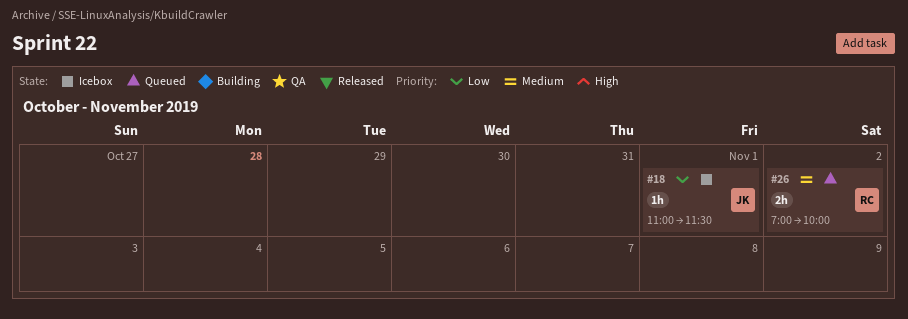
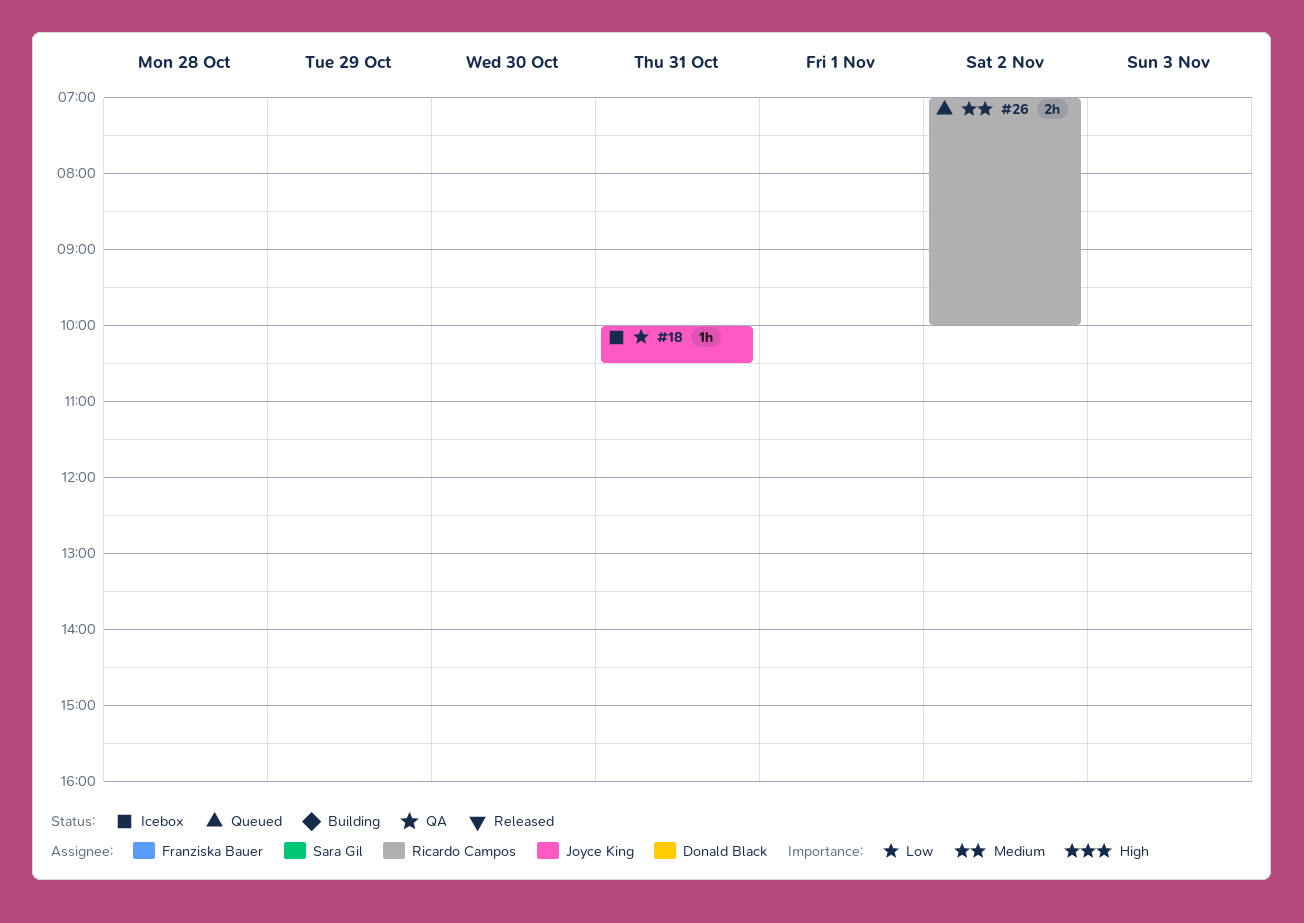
#18, day: Nov 1 -> Oct 31
#18, begins: 11:00 -> 10:00
#18, ends: 11:30 -> 10:30

